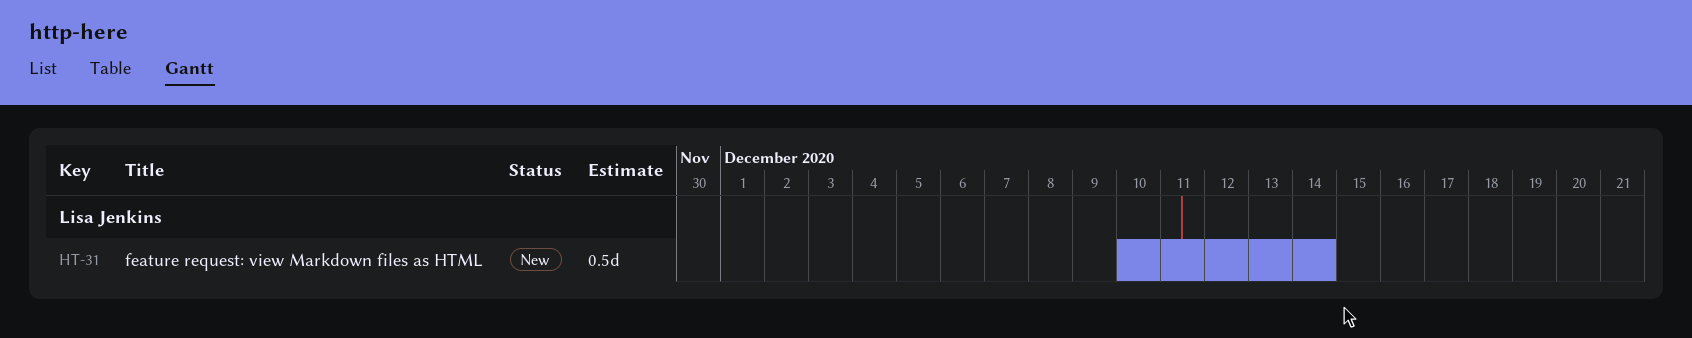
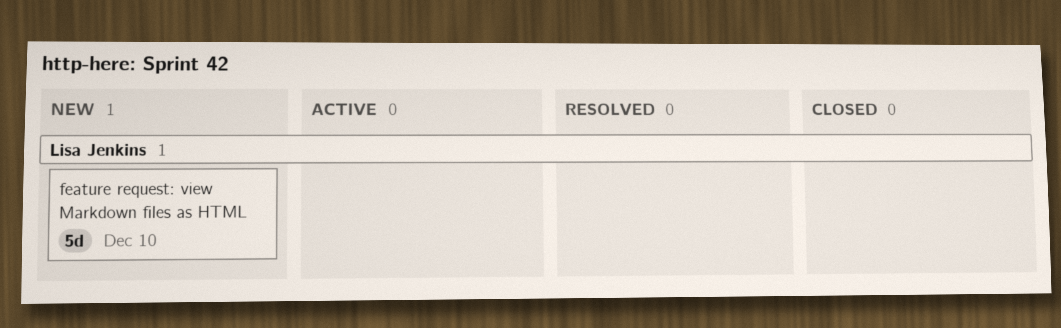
feature request: view Markdown files as HTML, estimate: 0.5d -> 5d
feature request: view Markdown files as HTML, due: Dec 14 -> Dec 10

